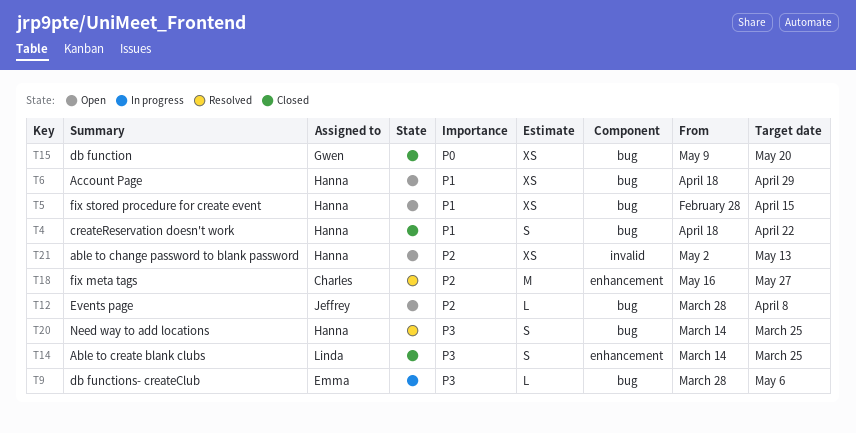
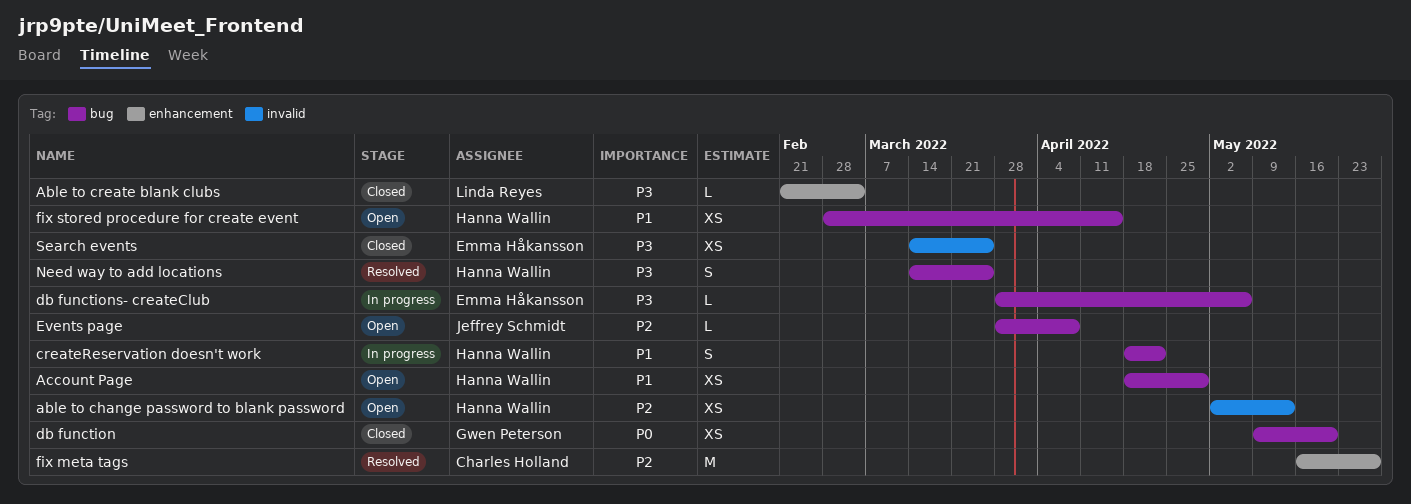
Able to create blank clubs, estimate: S -> L
Able to create blank clubs, start: Mar 14 -> Feb 21
Able to create blank clubs, due: Mar 25 -> Mar 4
createReservation doesn't work, status: Closed -> In progress
Search events: none -> present

